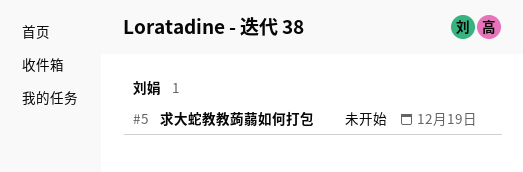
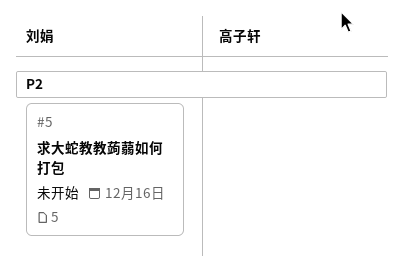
#5, due: Dec 19 -> Dec 16

